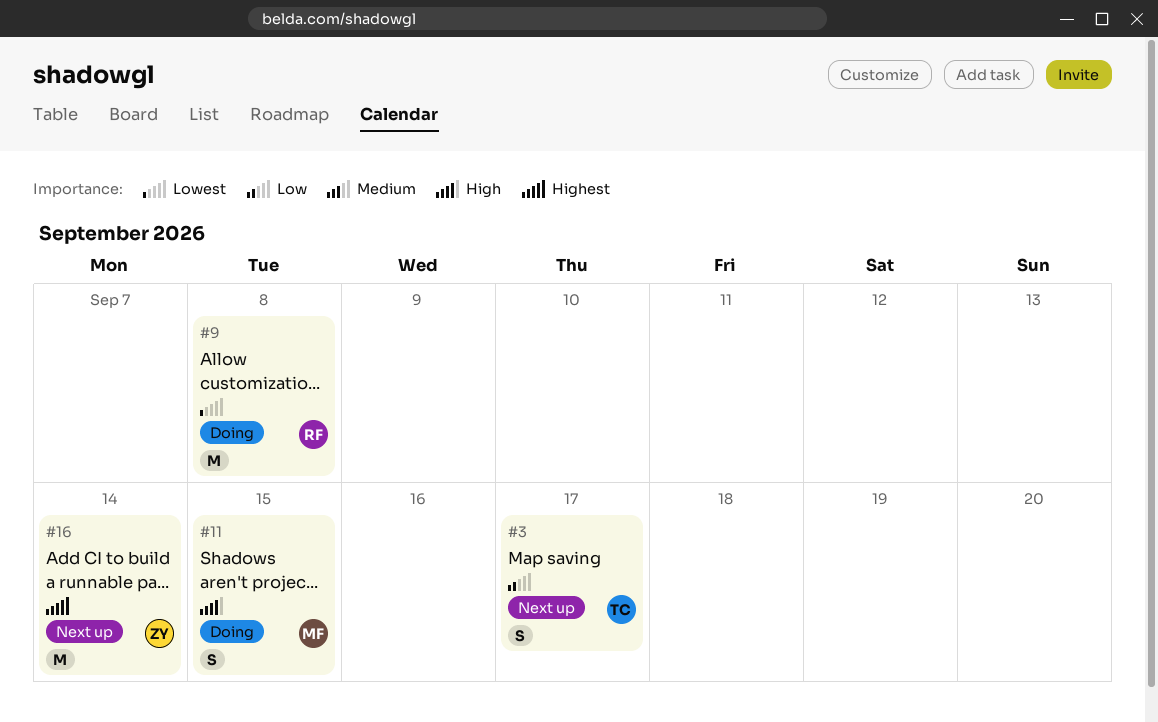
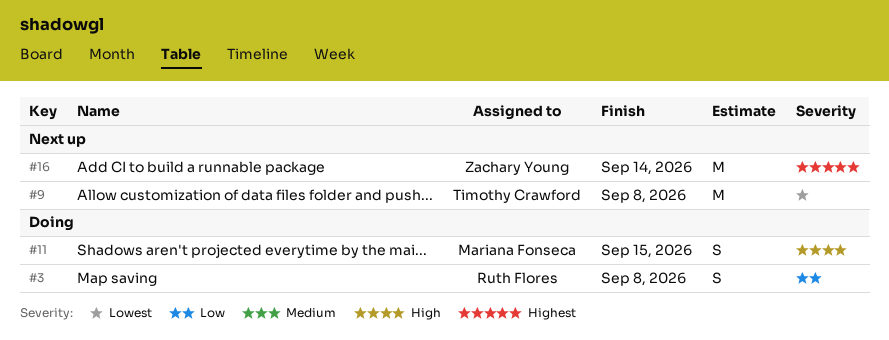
#3, status: Next up -> Doing
#3, owner: Timothy Crawford -> Ruth Flores
#3, due: Sep 17 -> Sep 8
#9, status: Doing -> Next up
#9, owner: Ruth Flores -> Timothy Crawford

